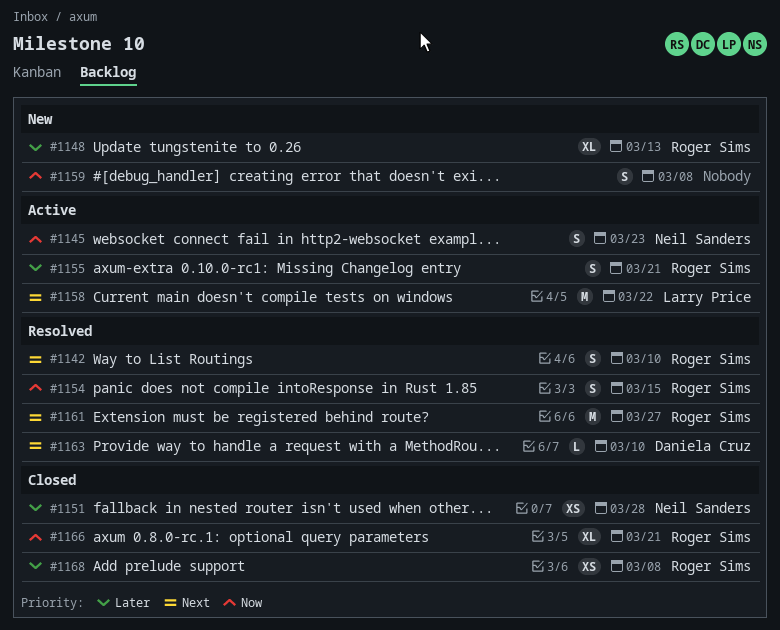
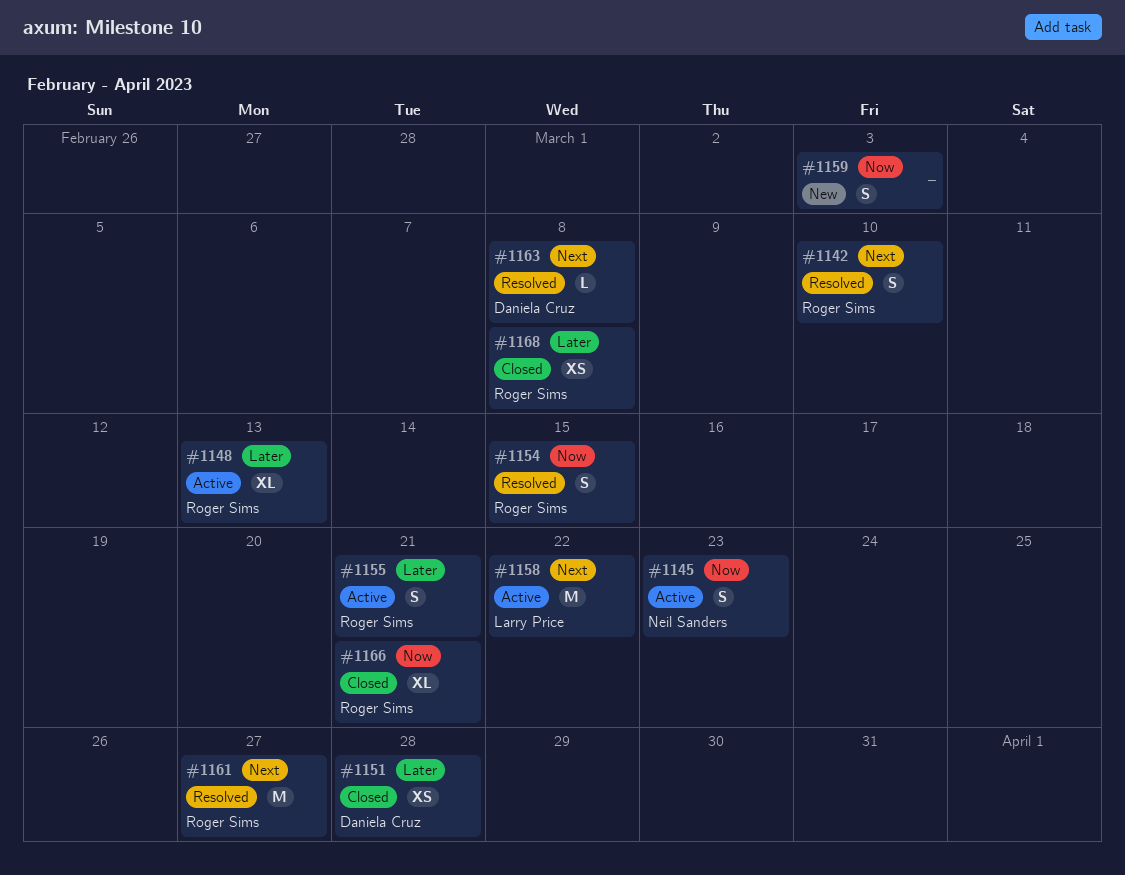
#1148, status: New -> Active
#1151, owner: Neil Sanders -> Daniela Cruz
#1159, due: Mar 8 -> Mar 3
#1163, due: Mar 10 -> Mar 8

